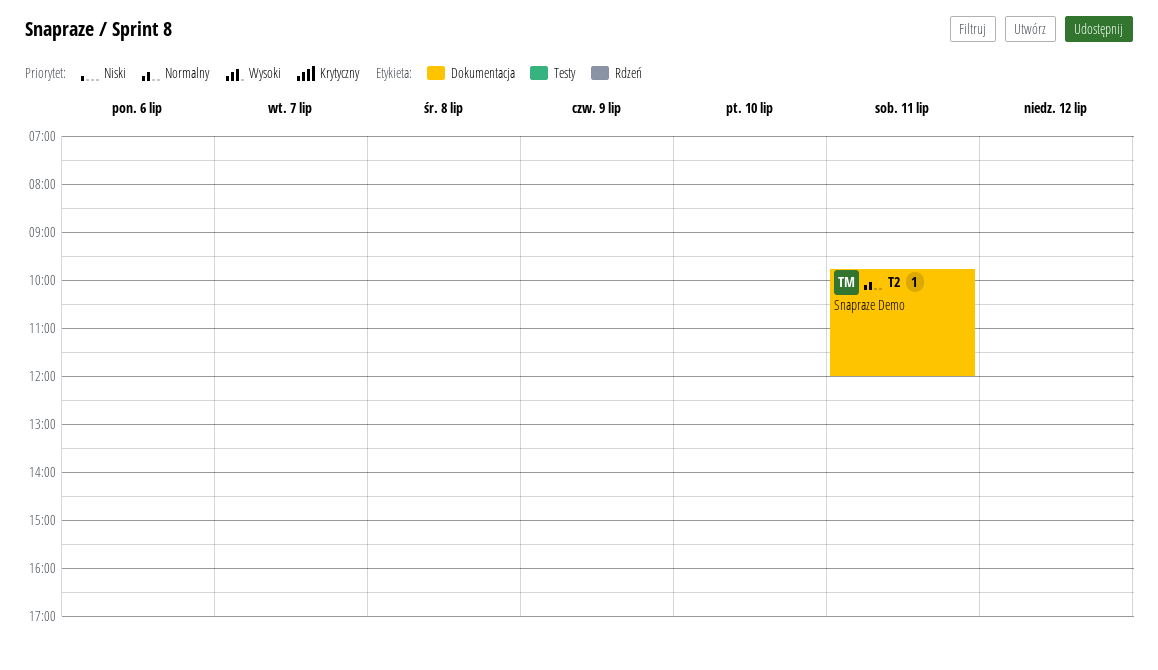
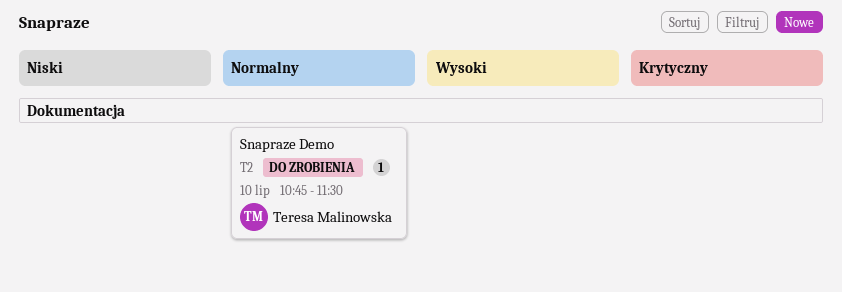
T2, day: Jul 11 -> Jul 10
T2, begins: 09:45 -> 10:45
T2, ends: 12:00 -> 11:30

